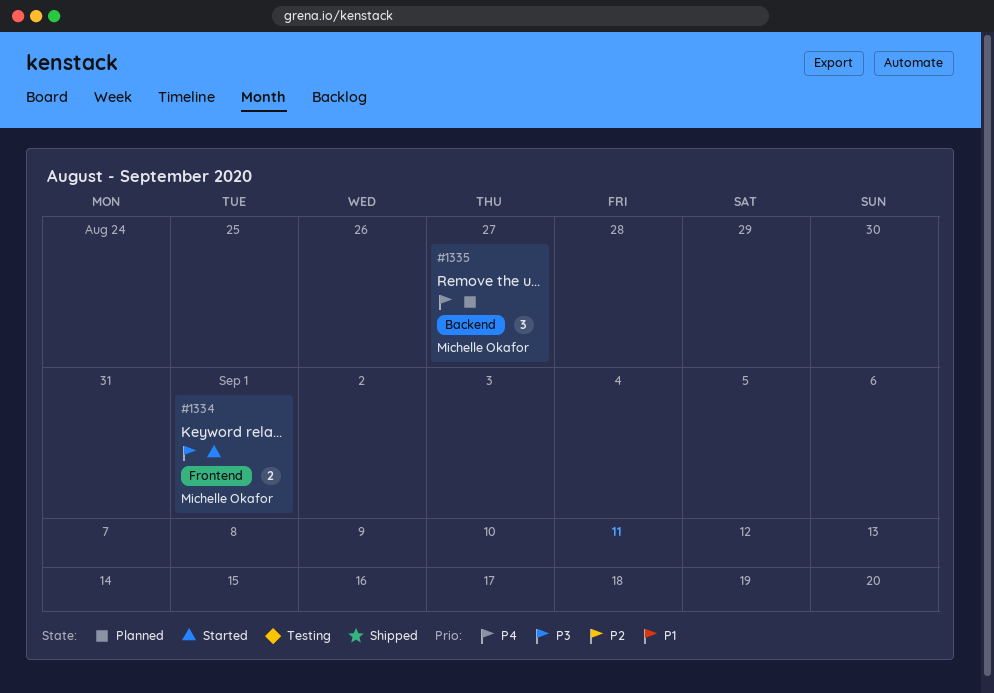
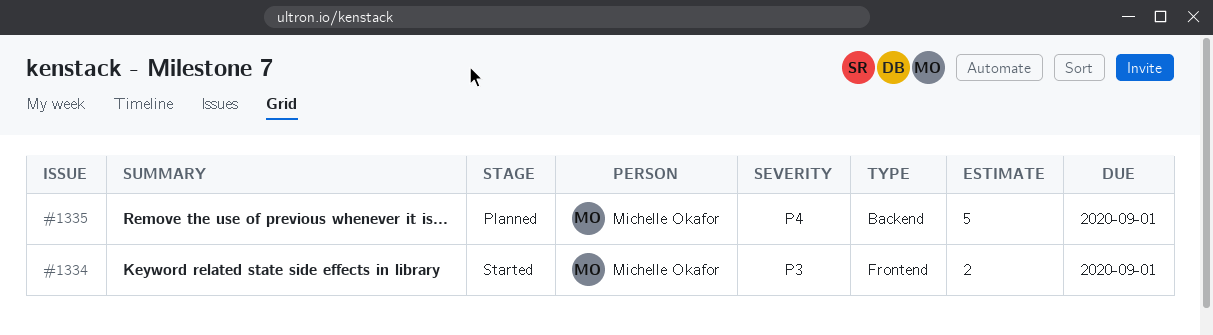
#1335, estimate: 3 -> 5
#1335, due: Aug 27 -> Sep 1

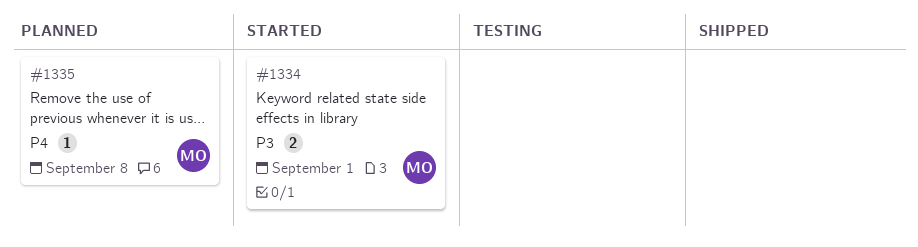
#1335, estimate: 5 -> 1
#1335, due: Sep 1 -> Sep 8

